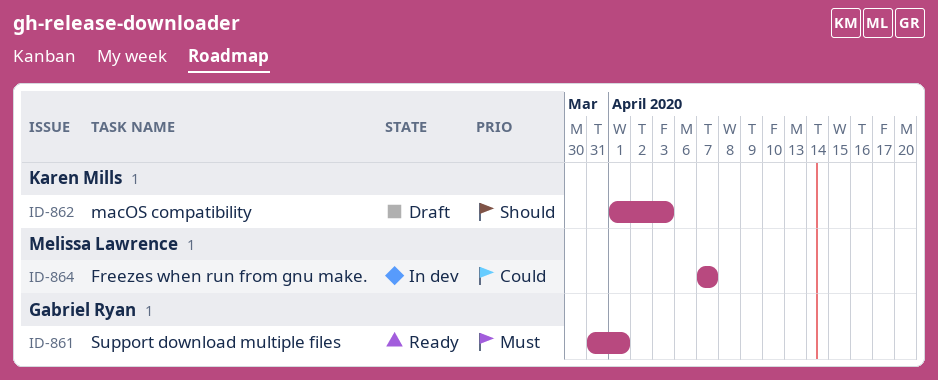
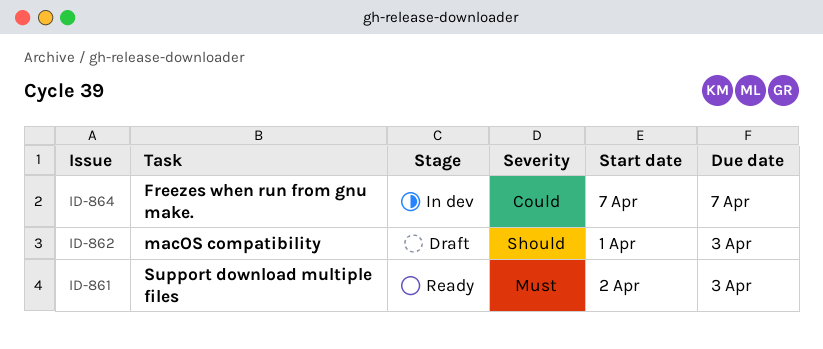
ID-861, start: Mar 31 -> Apr 2
ID-861, due: Apr 1 -> Apr 3

